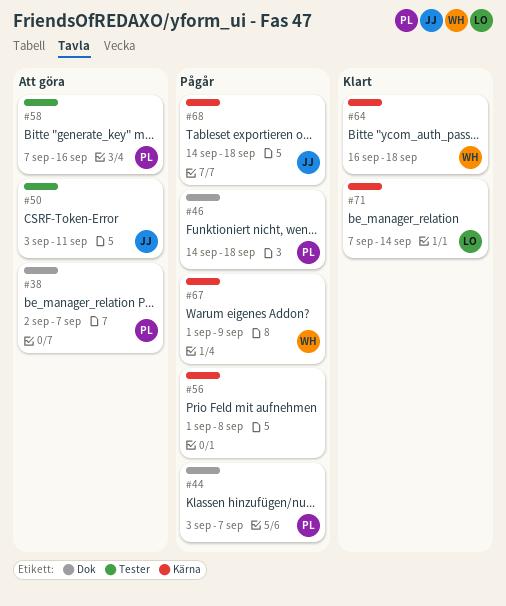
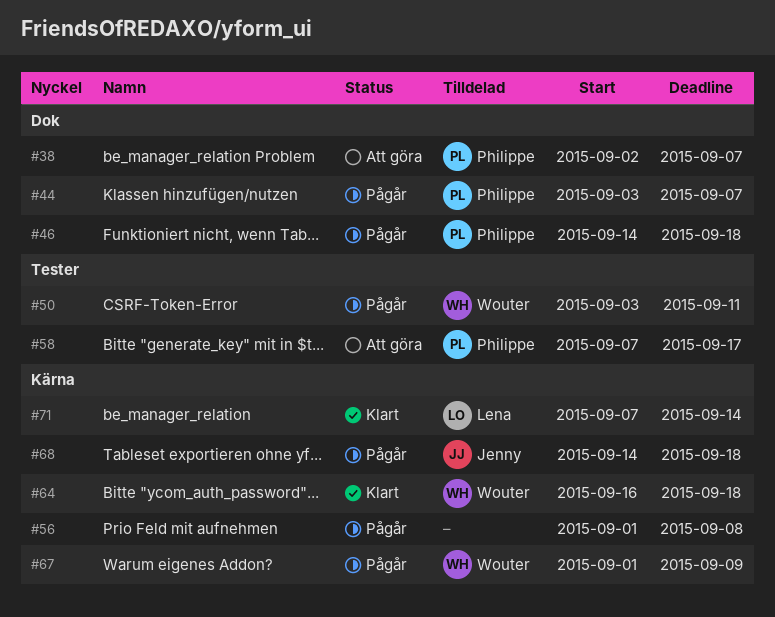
#50, status: Att göra -> Pågår
#50, owner: Jenny -> Wouter
#58, due: Sep 16 -> Sep 17

